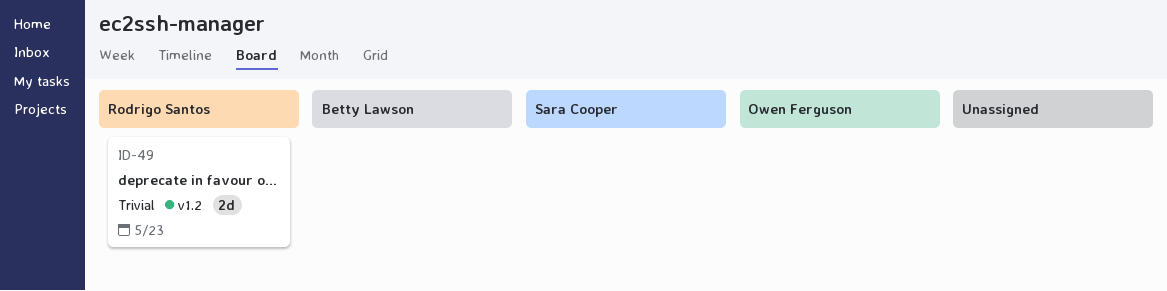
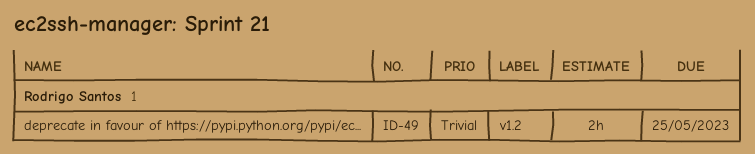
ID-49, estimate: 2d -> 2h
ID-49, due: May 23 -> May 25

